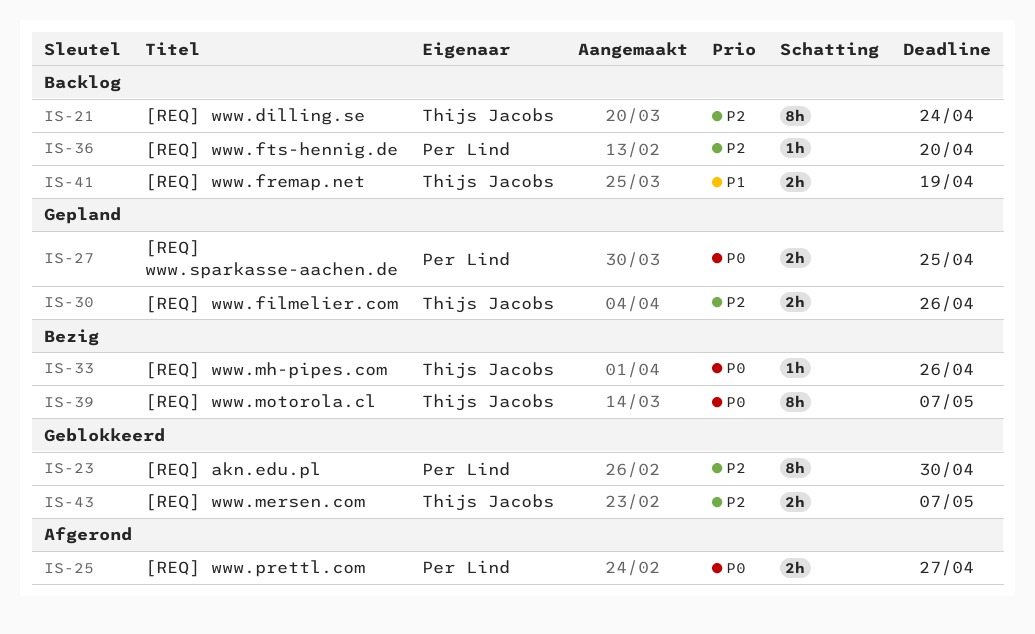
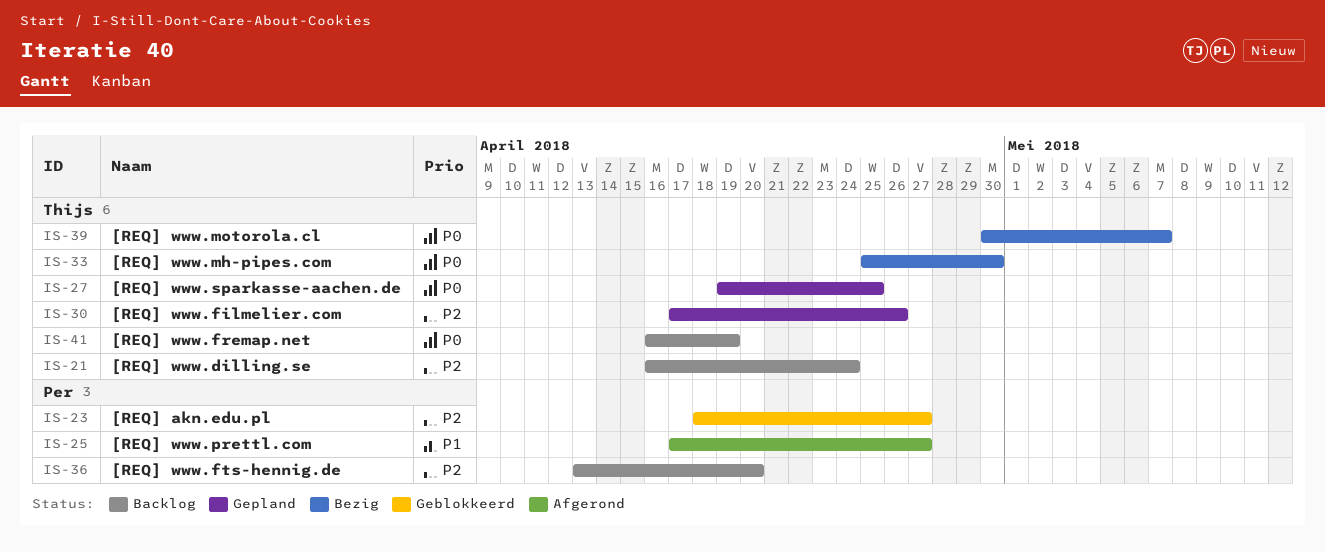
IS-23, due: Apr 30 -> Apr 27
IS-25, priority: P0 -> P1
IS-27, owner: Per Lind -> Thijs Jacobs
IS-33, due: Apr 26 -> Apr 30
IS-41, priority: P1 -> P0
IS-43: present -> none

